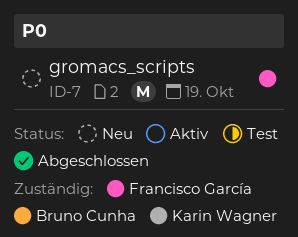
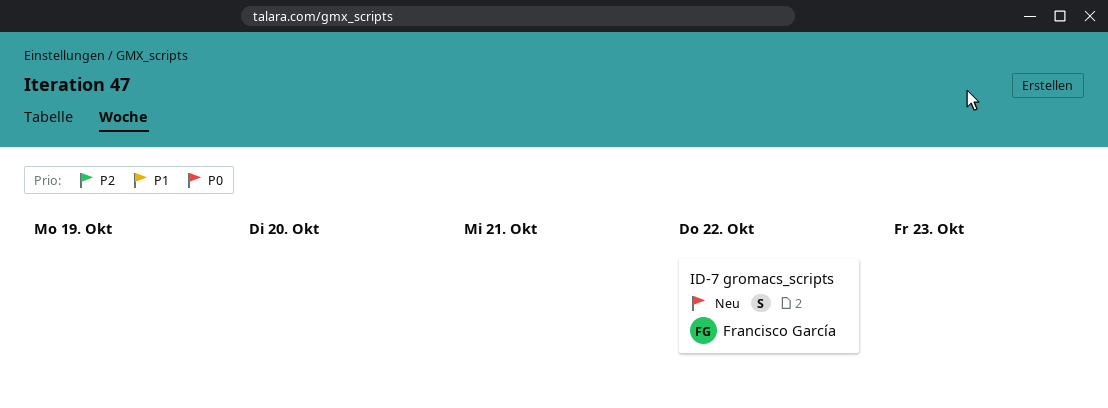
ID-7, estimate: M -> S
ID-7, due: Oct 19 -> Oct 22

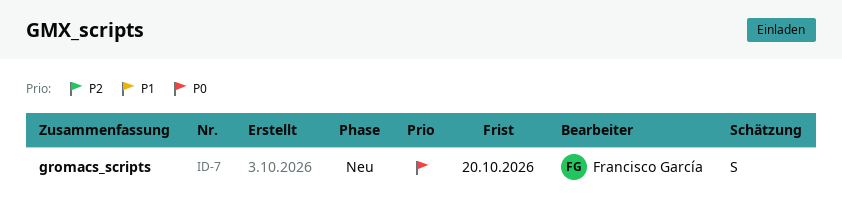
ID-7, due: Oct 22 -> Oct 20

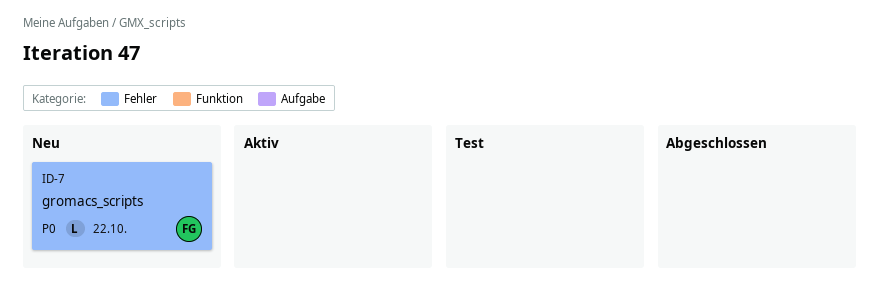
ID-7, estimate: S -> L
ID-7, due: Oct 20 -> Oct 22

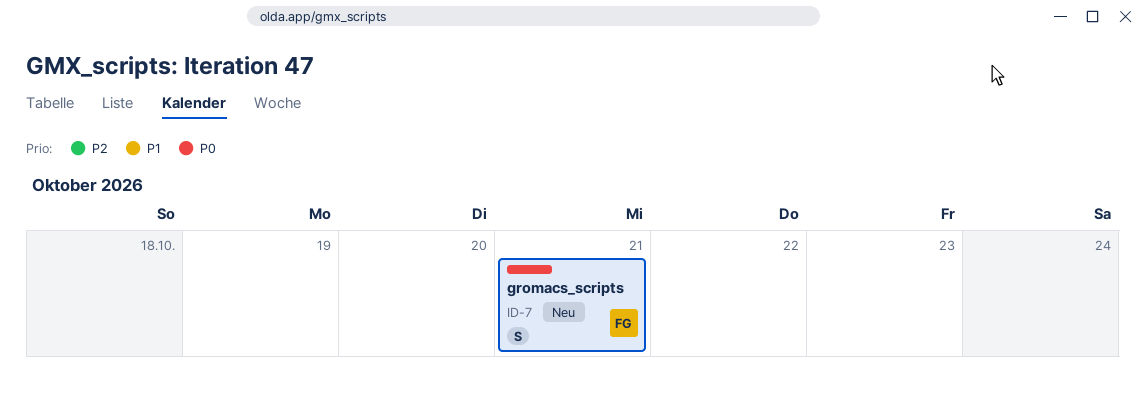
ID-7, estimate: L -> S
ID-7, due: Oct 22 -> Oct 21

